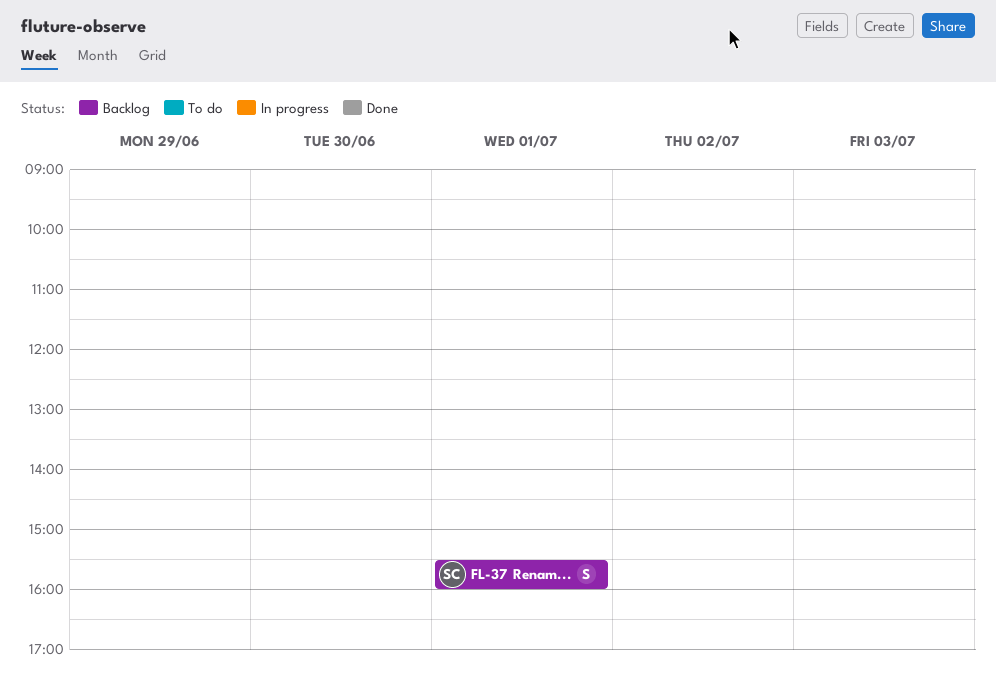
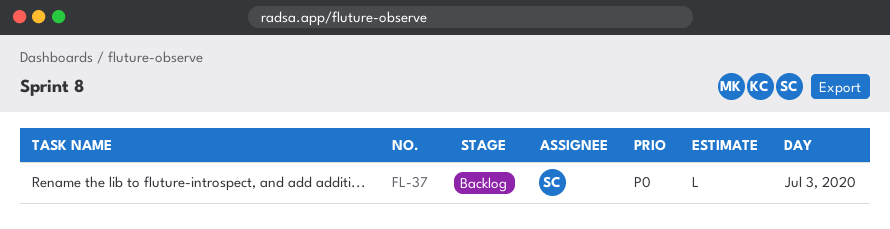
FL-37, estimate: S -> L
FL-37, day: Jul 1 -> Jul 3

